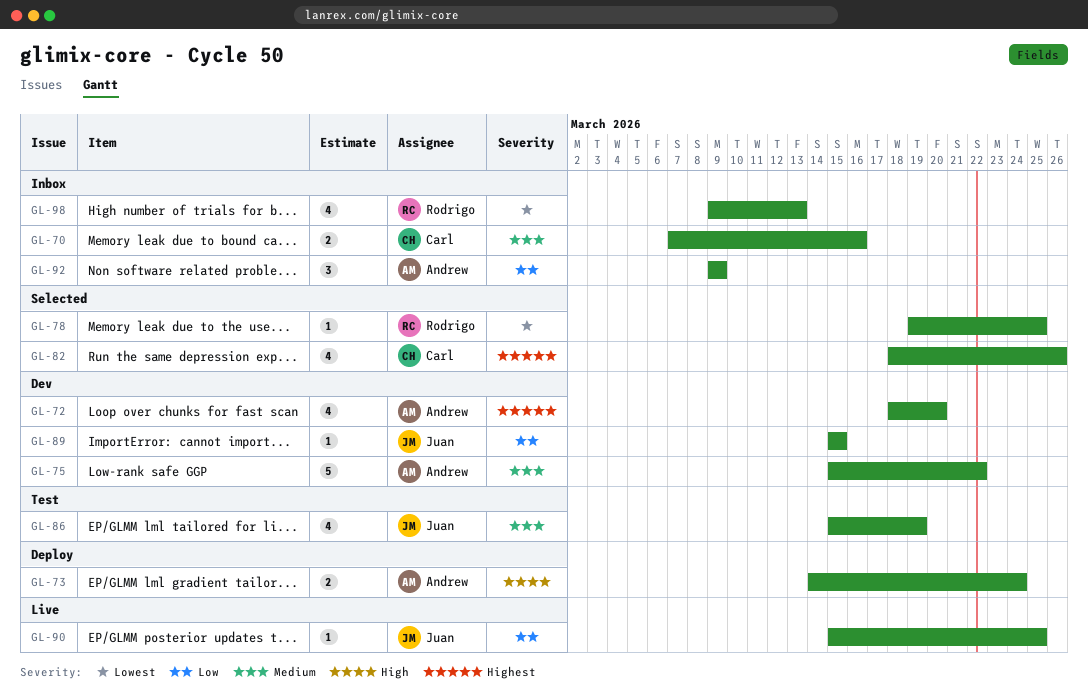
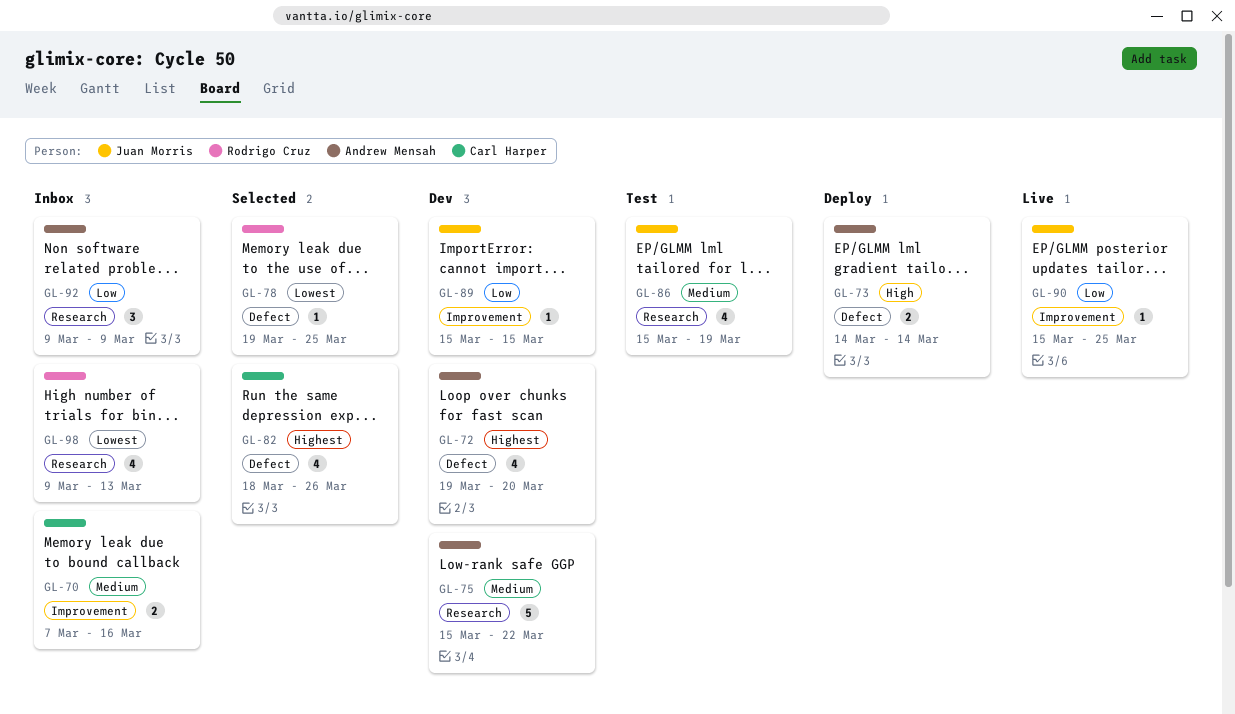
GL-72, start: Mar 18 -> Mar 19
GL-73, due: Mar 24 -> Mar 14

